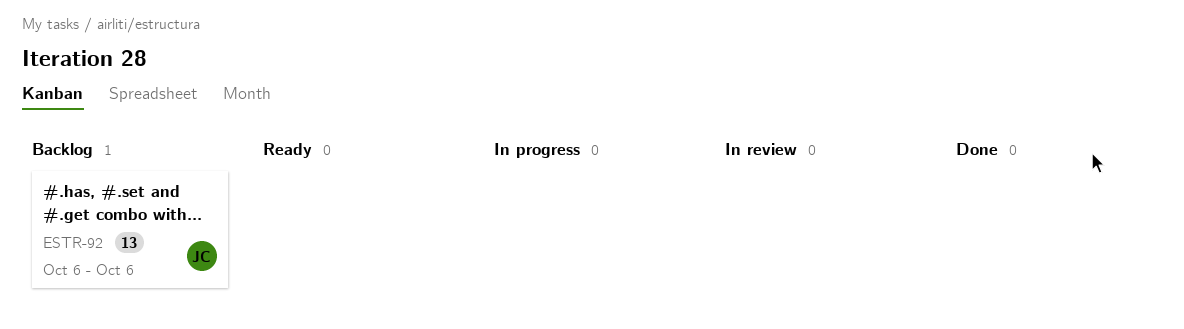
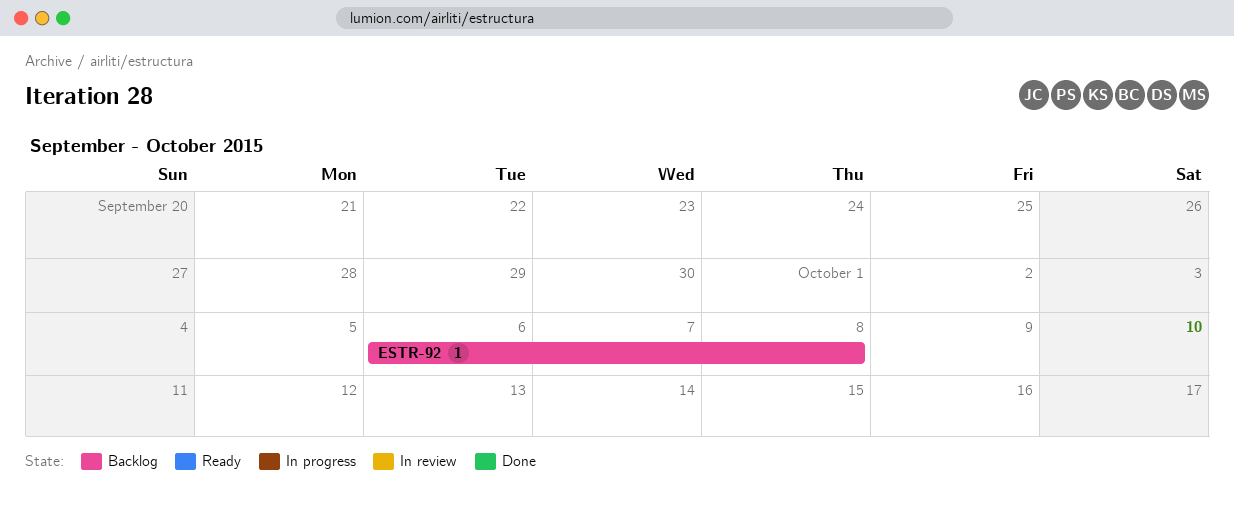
ESTR-92, estimate: 13 -> 1
ESTR-92, due: Oct 6 -> Oct 8

